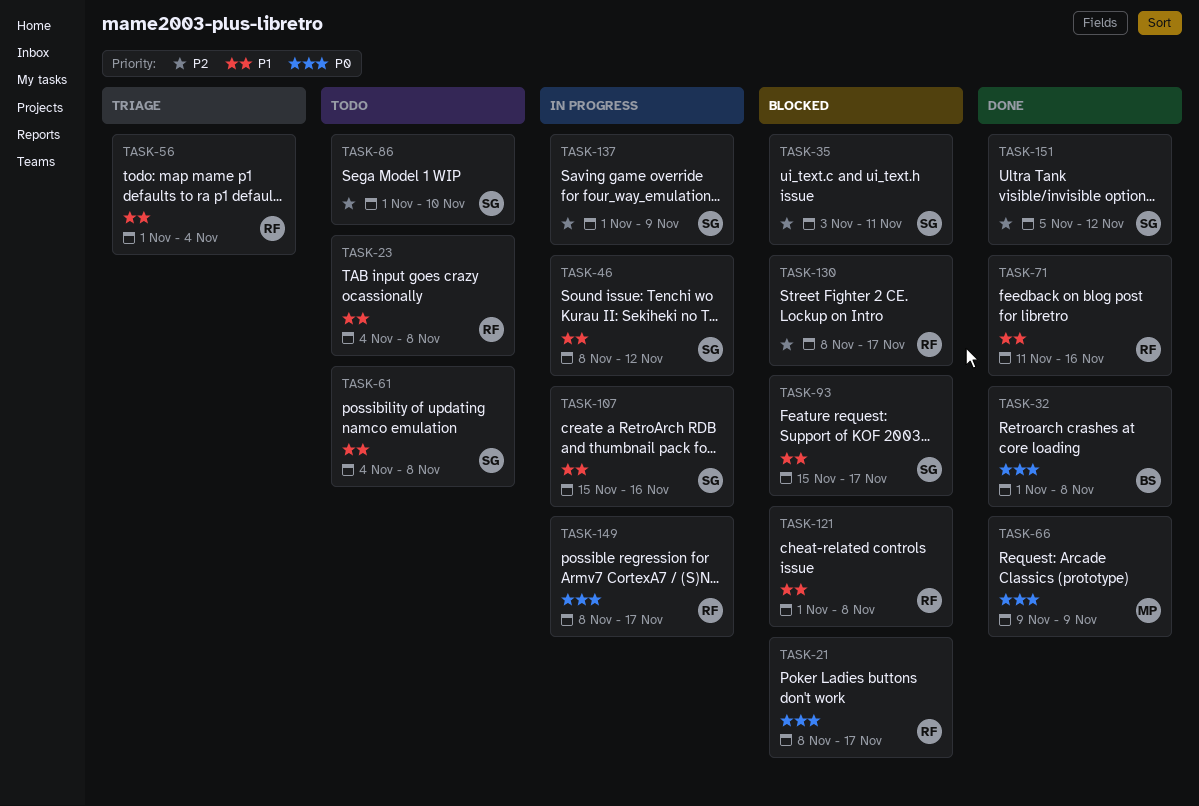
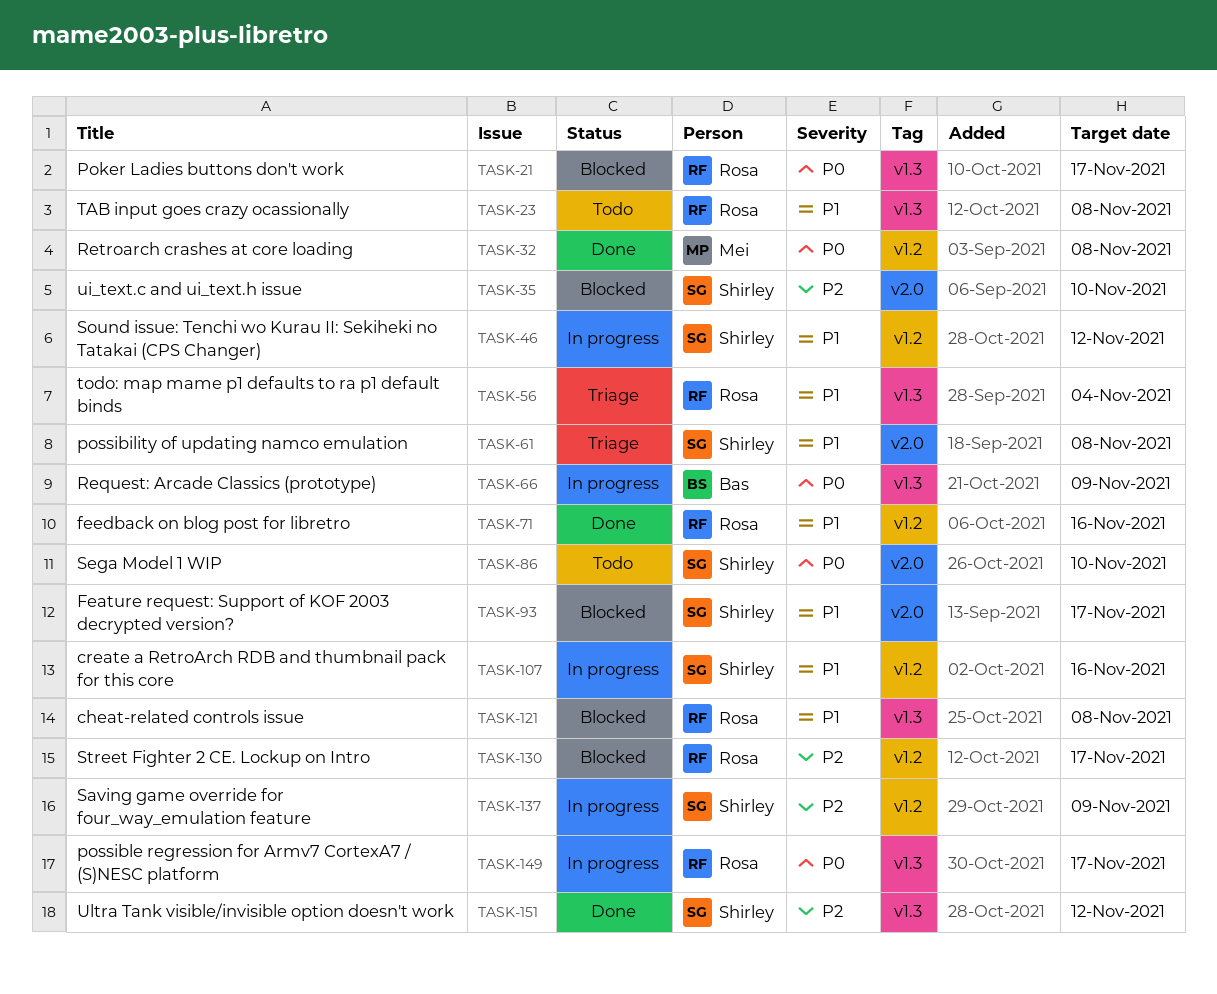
TASK-32, owner: Bas -> Mei
TASK-35, due: Nov 11 -> Nov 10
TASK-61, status: Todo -> Triage
TASK-66, status: Done -> In progress
TASK-66, owner: Mei -> Bas
TASK-86, priority: P2 -> P0

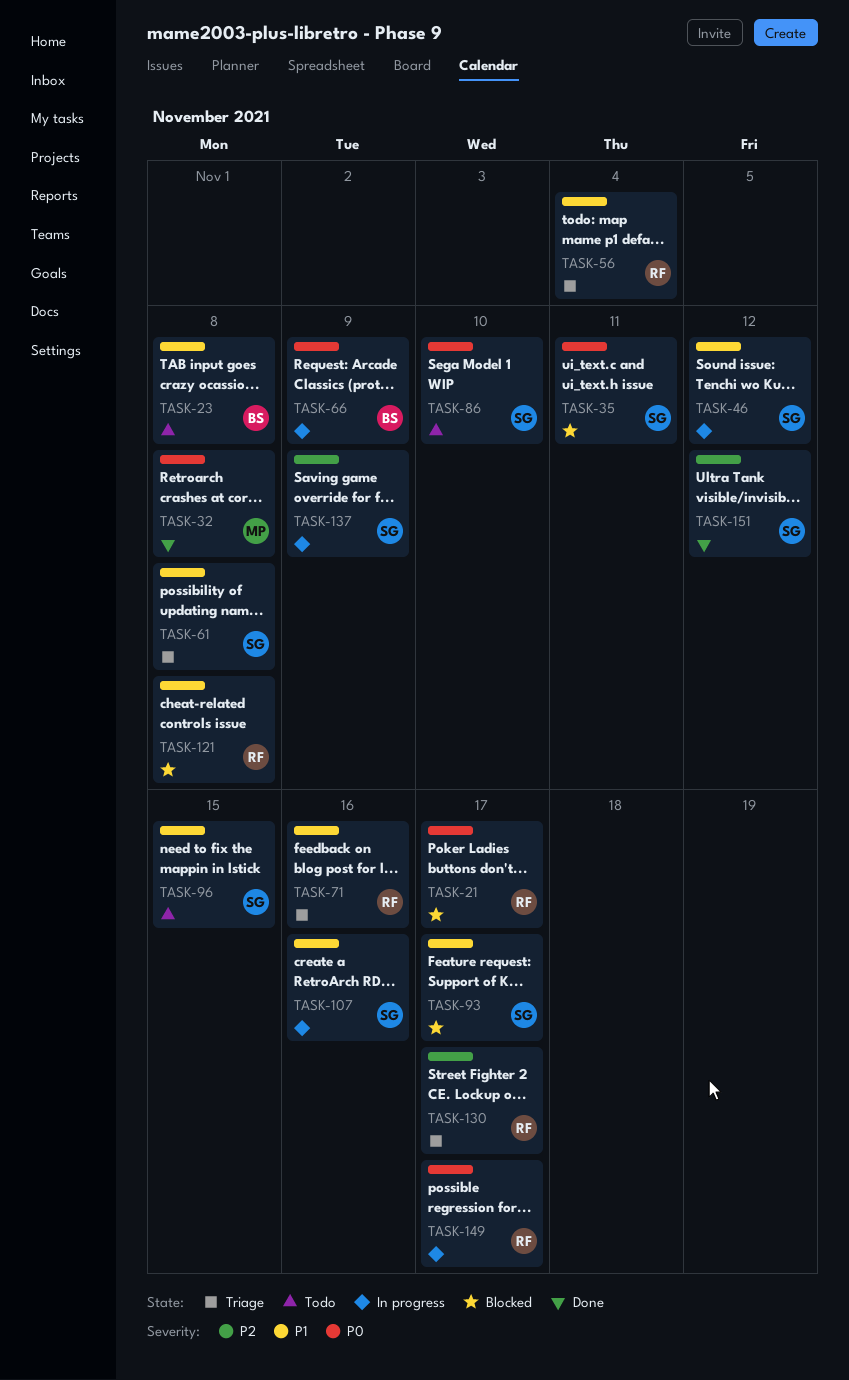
TASK-23, owner: Rosa -> Bas
TASK-35, priority: P2 -> P0
TASK-35, due: Nov 10 -> Nov 11
TASK-71, status: Done -> Triage
TASK-96: none -> present
TASK-130, status: Blocked -> Triage

